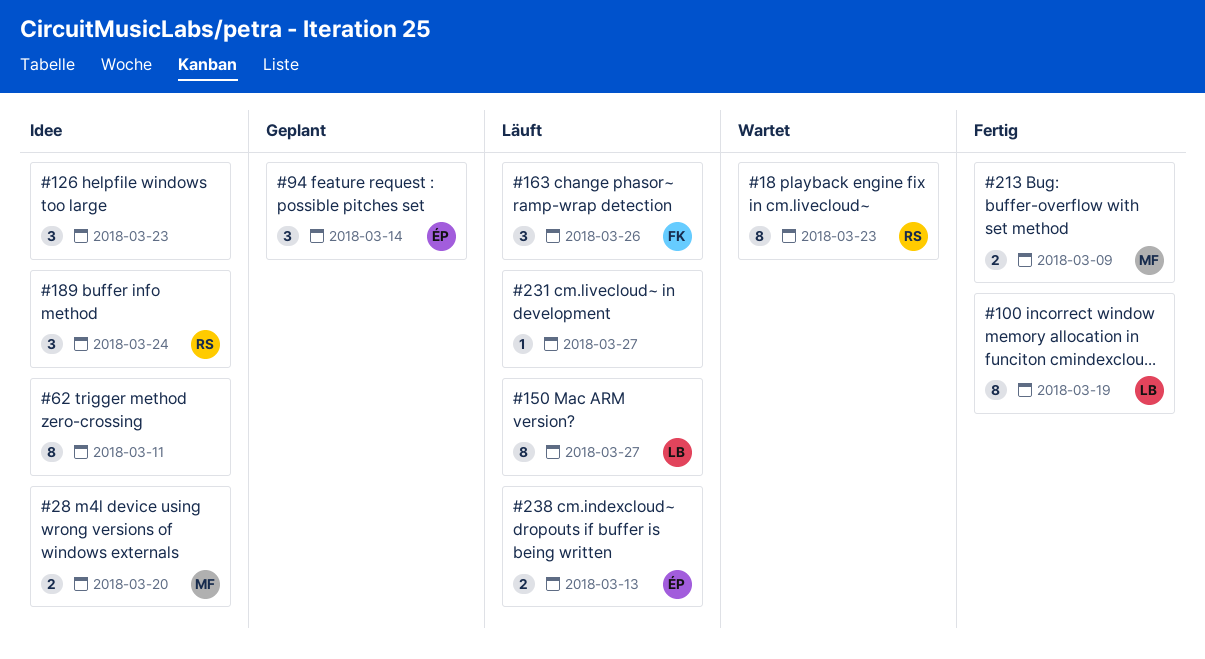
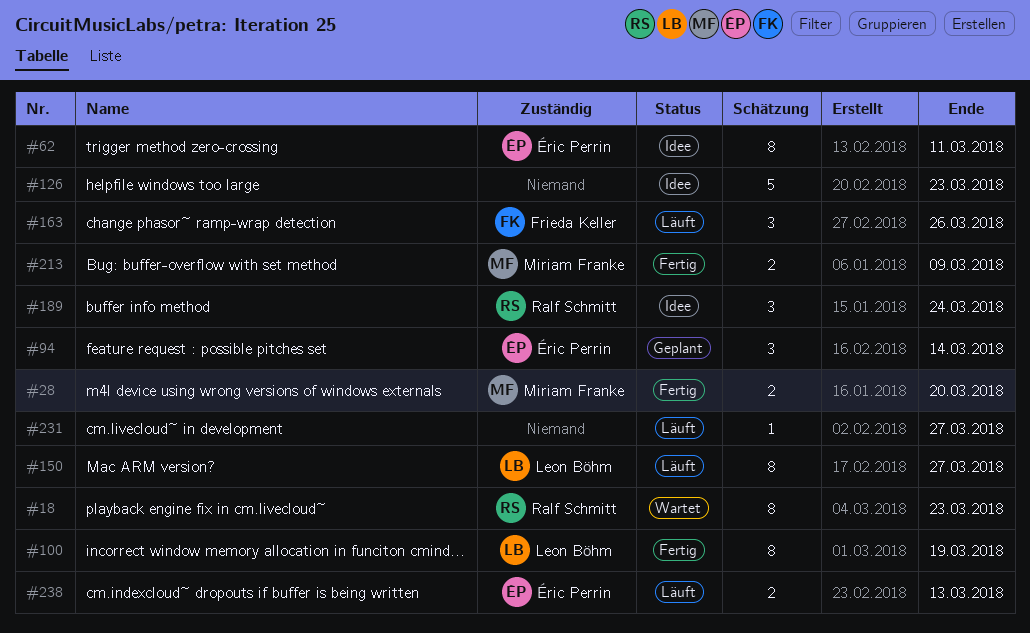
#28, status: Idee -> Fertig
#62, owner: none -> Éric Perrin
#126, estimate: 3 -> 5

